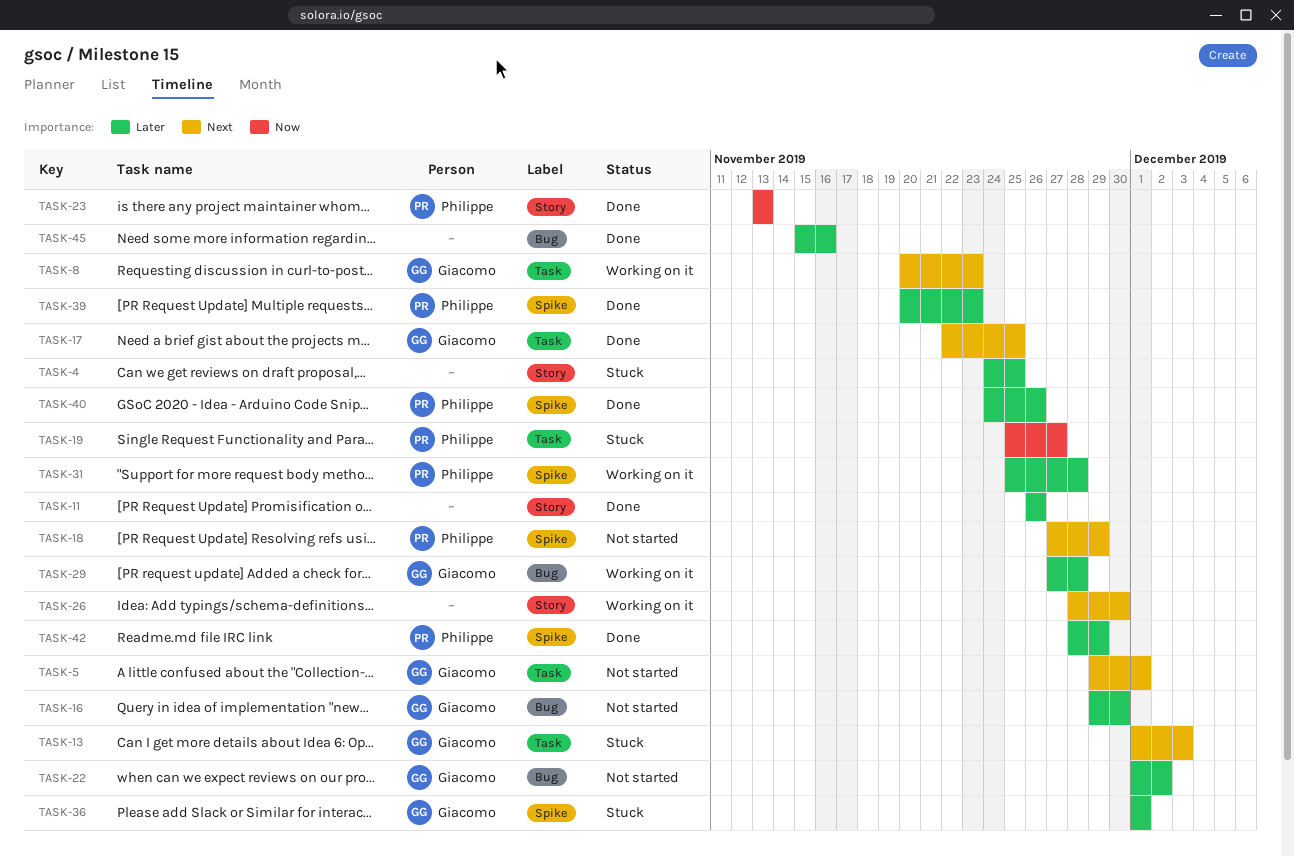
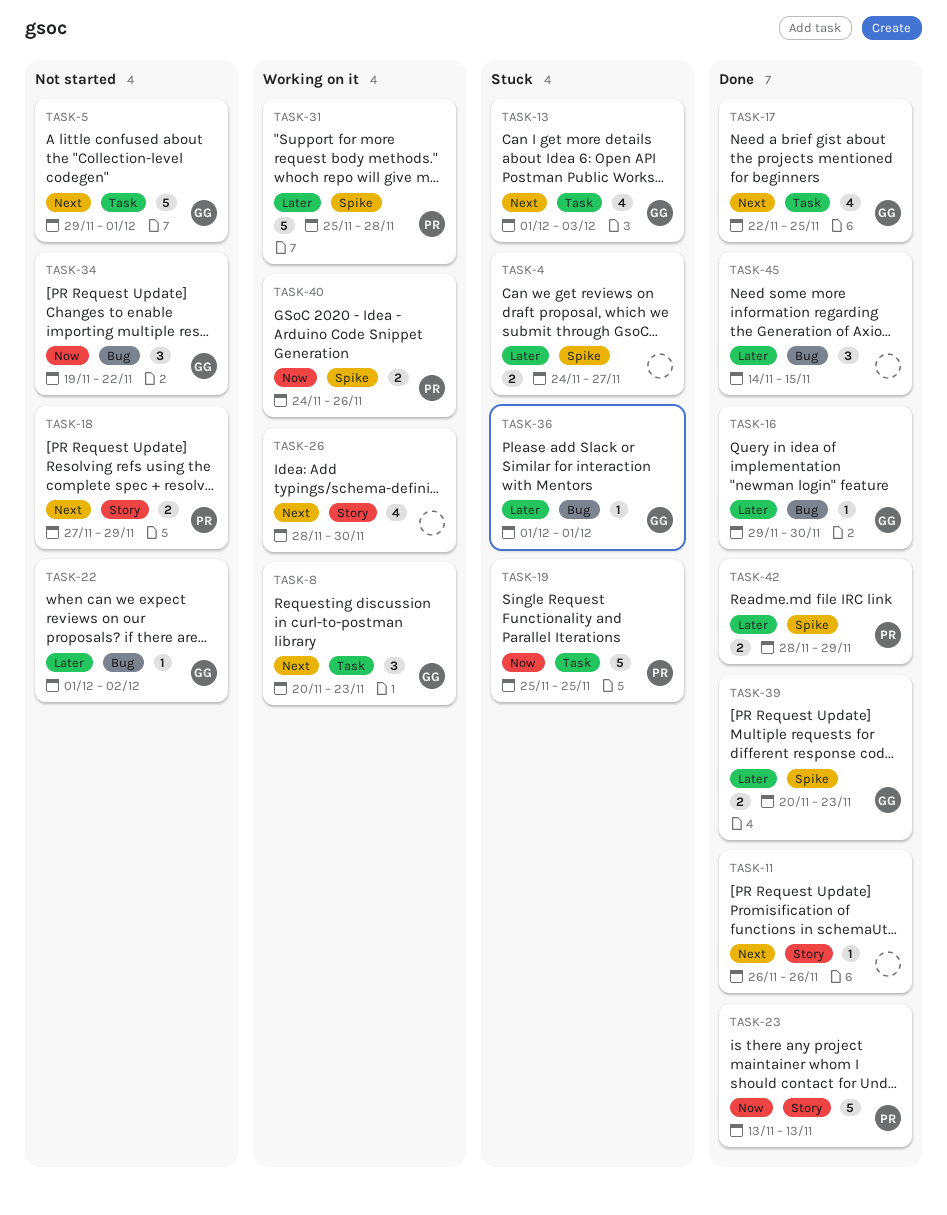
TASK-4, label: Story -> Spike
TASK-4, due: Nov 25 -> Nov 27
TASK-11, priority: Later -> Next
TASK-16, status: Not started -> Done
TASK-18, label: Spike -> Story
TASK-19, due: Nov 27 -> Nov 25
TASK-29: present -> none
TASK-34: none -> present
TASK-36, label: Spike -> Bug
TASK-39, owner: Philippe -> Giacomo
TASK-40, status: Done -> Working on it
TASK-40, priority: Later -> Now
TASK-45, start: Nov 15 -> Nov 14
TASK-45, due: Nov 16 -> Nov 15

